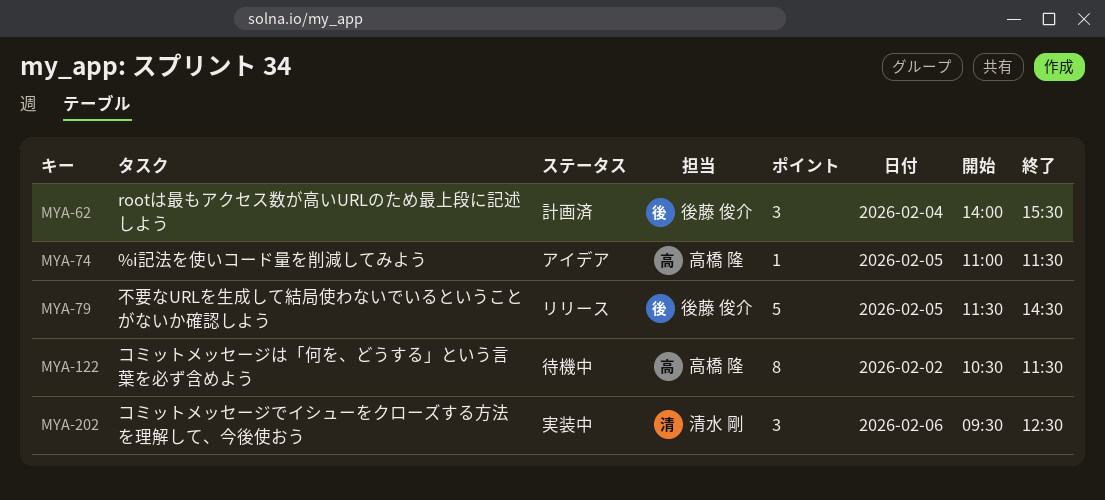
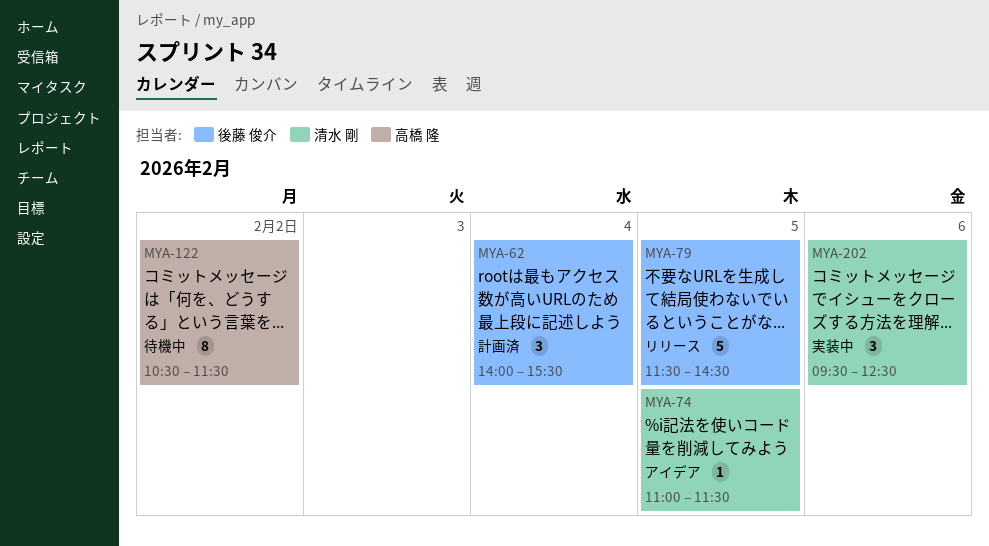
MYA-74, owner: 高橋 隆 -> 清水 剛

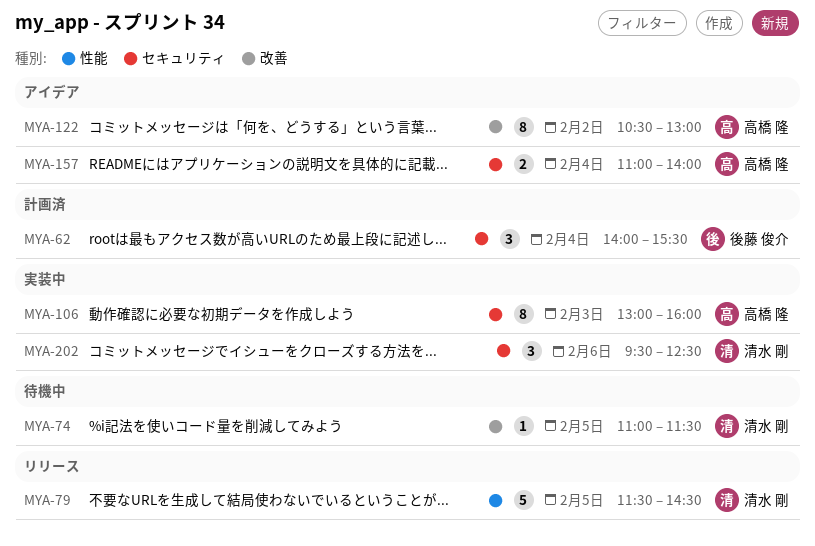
MYA-74, status: アイデア -> 待機中
MYA-79, owner: 後藤 俊介 -> 清水 剛
MYA-106: none -> present
MYA-122, status: 待機中 -> アイデア
MYA-122, ends: 11:30 -> 13:00
MYA-157: none -> present

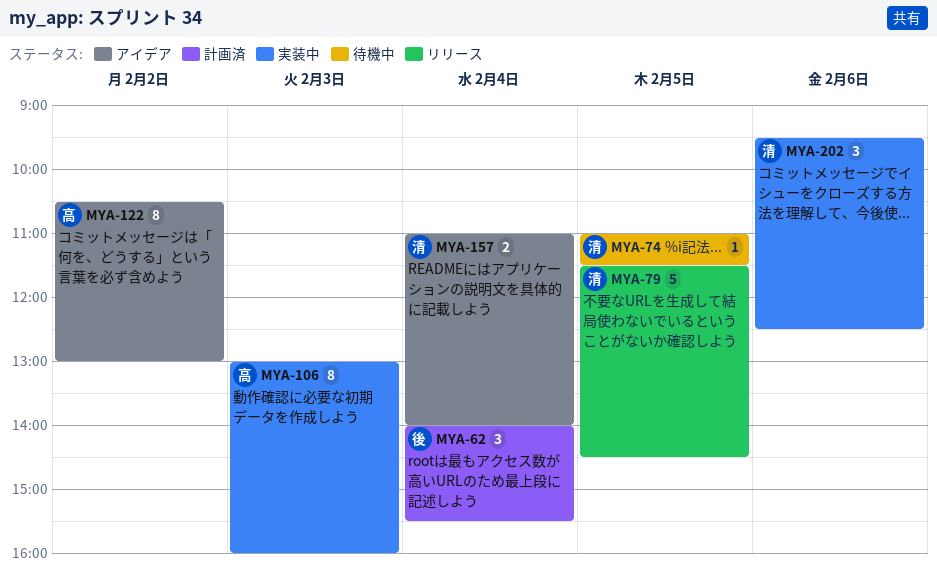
MYA-157, owner: 高橋 隆 -> 清水 剛

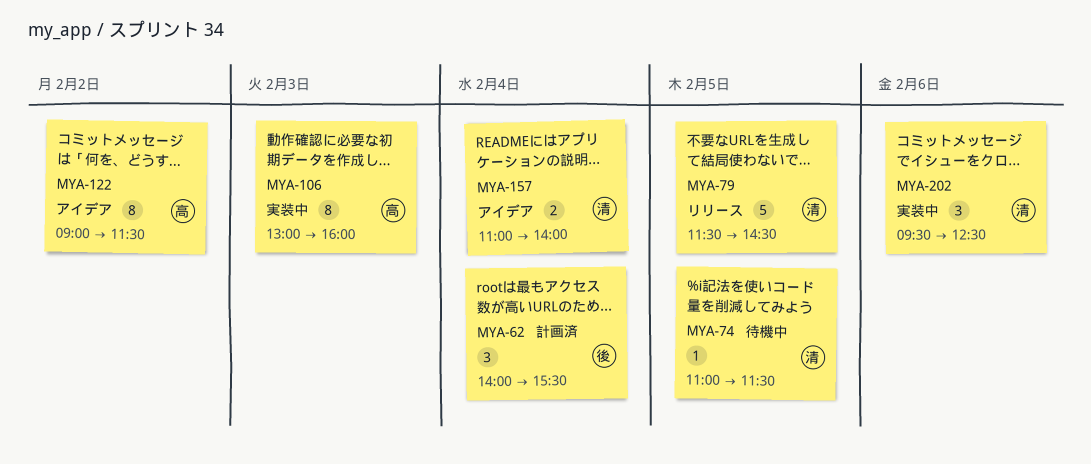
MYA-122, begins: 10:30 -> 09:00
MYA-122, ends: 13:00 -> 11:30

